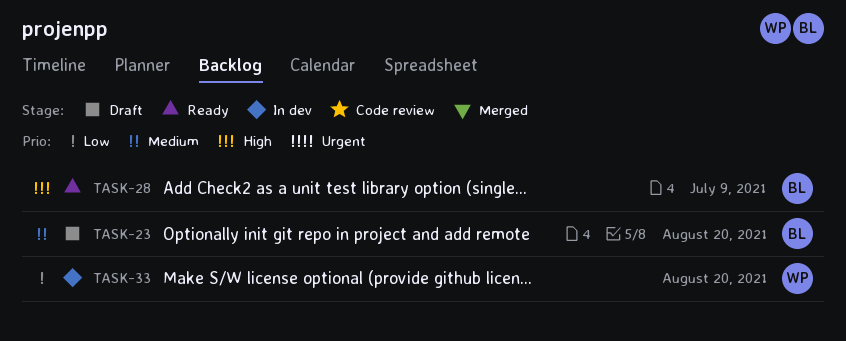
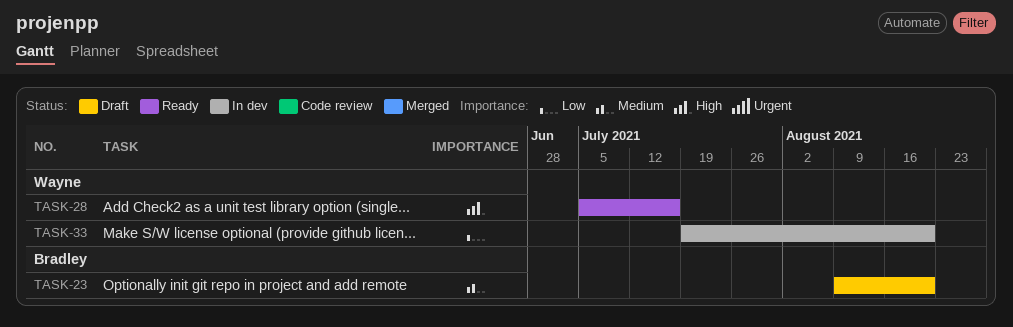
TASK-28, owner: Bradley -> Wayne
TASK-28, due: Jul 9 -> Jul 16

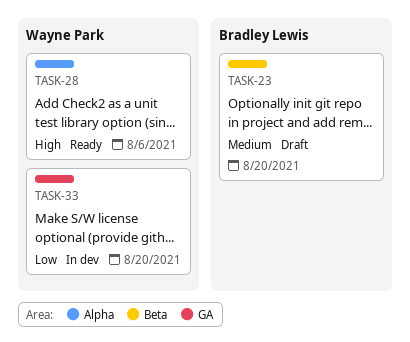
TASK-28, due: Jul 16 -> Aug 6

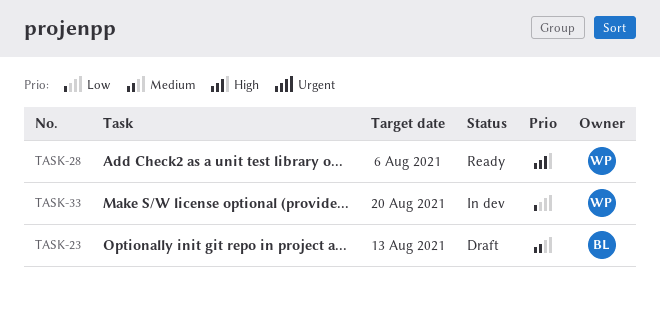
TASK-23, due: Aug 20 -> Aug 13

